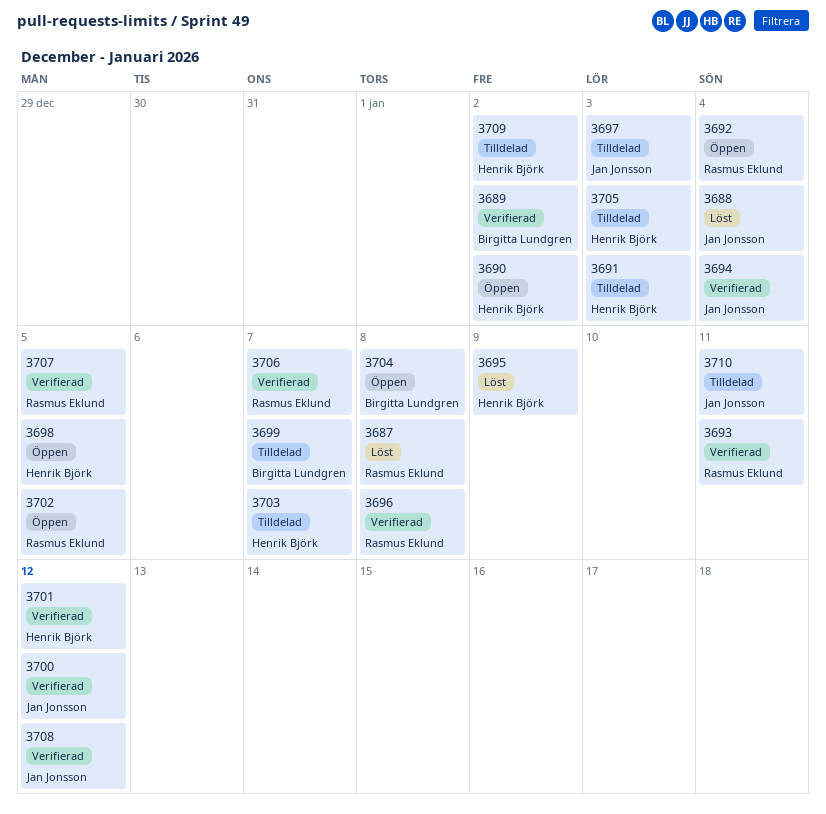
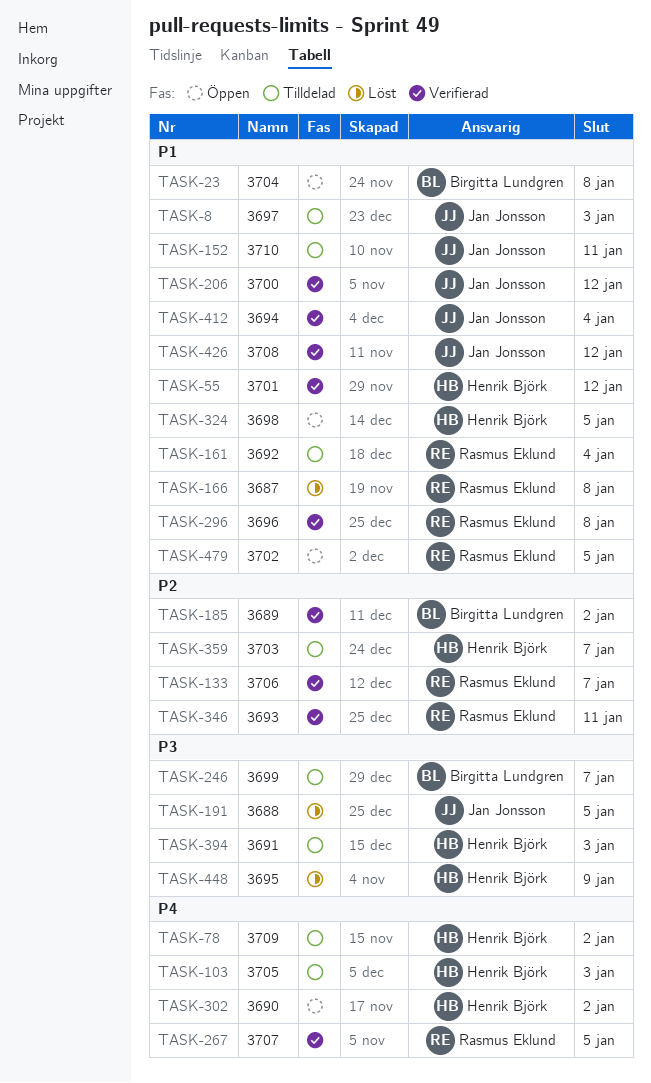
3688, due: Jan 4 -> Jan 5
3692, status: Öppen -> Tilldelad

